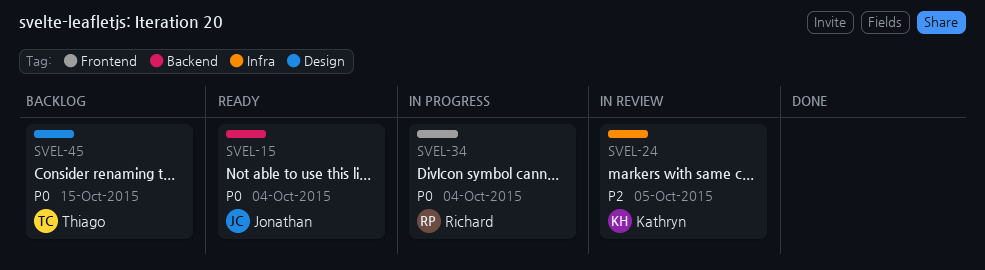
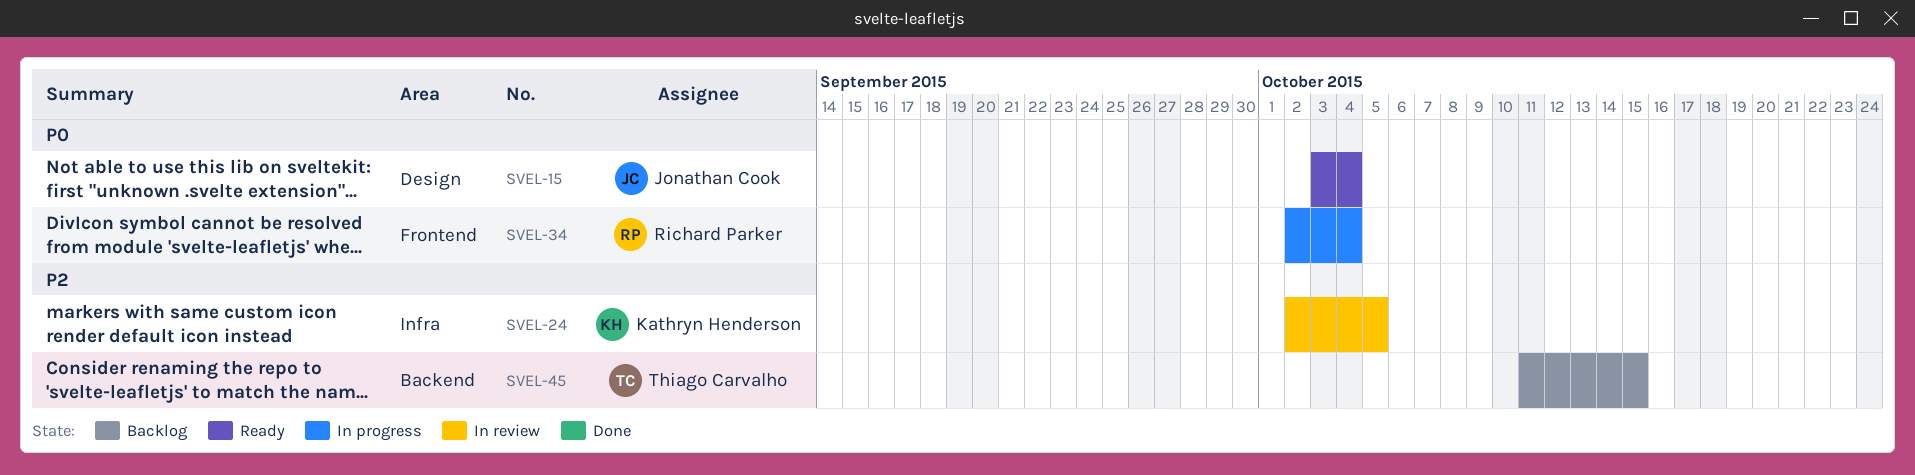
SVEL-15, label: Backend -> Design
SVEL-45, priority: P0 -> P2
SVEL-45, label: Design -> Backend

